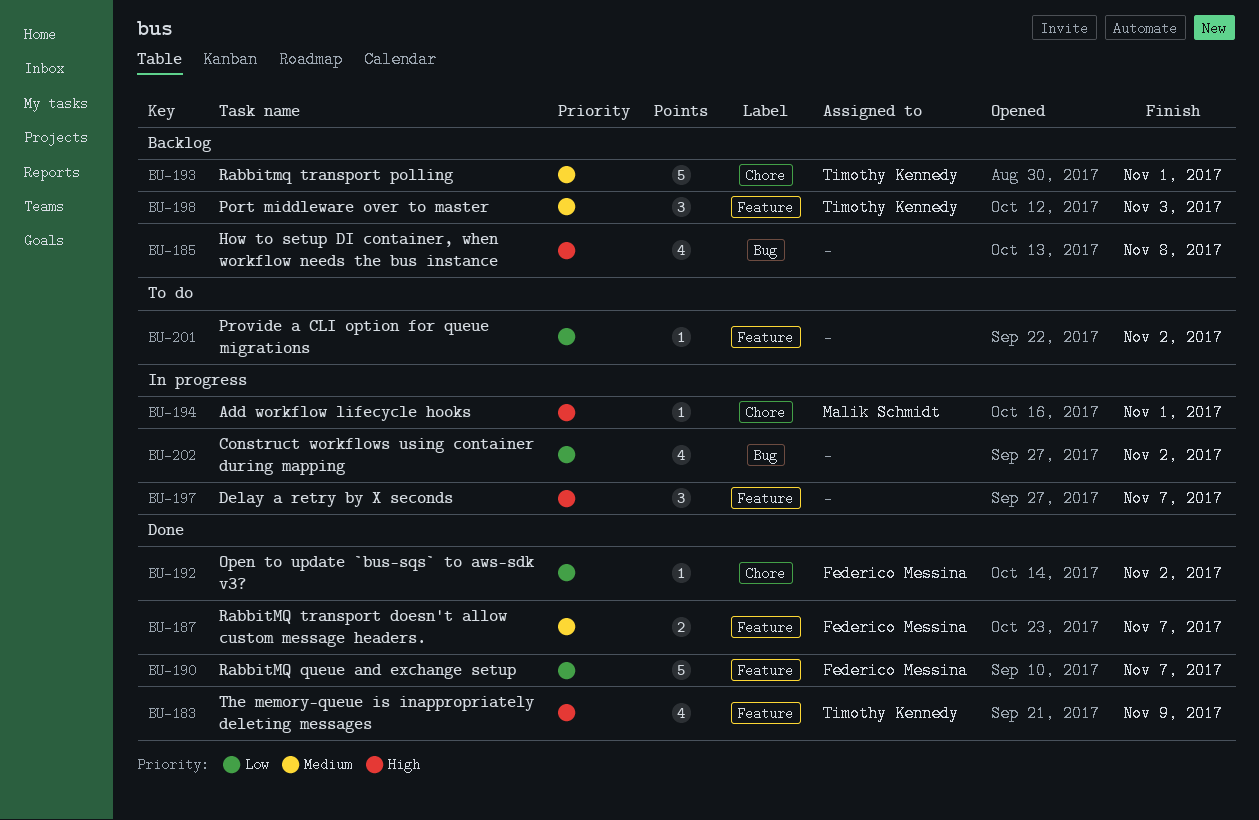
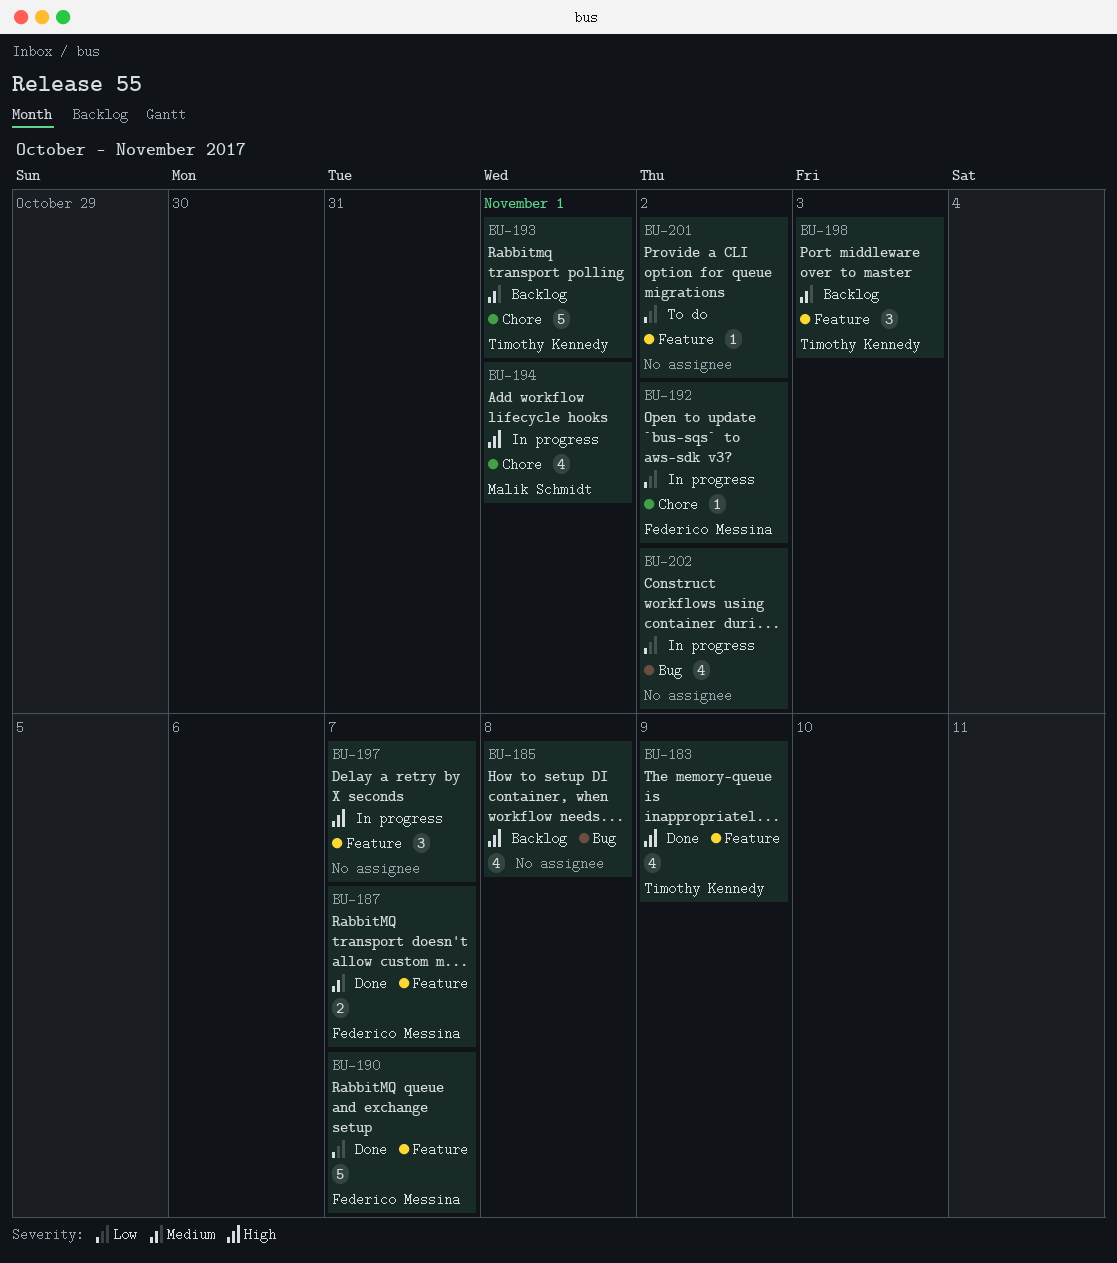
BU-192, status: Done -> In progress
BU-194, estimate: 1 -> 4

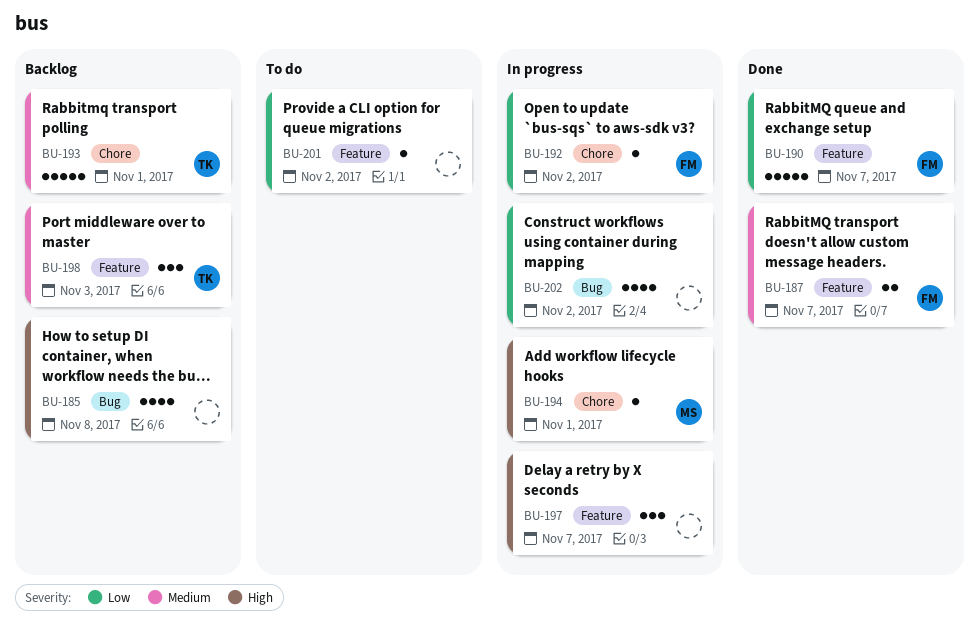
BU-183: present -> none
BU-194, estimate: 4 -> 1

